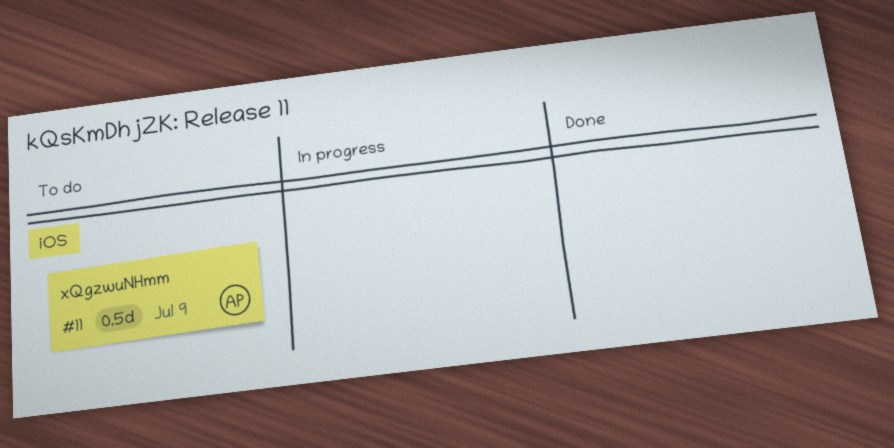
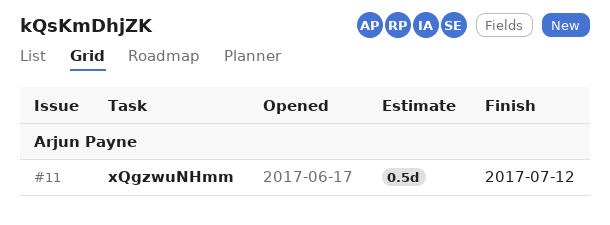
#11, due: Jul 9 -> Jul 12

